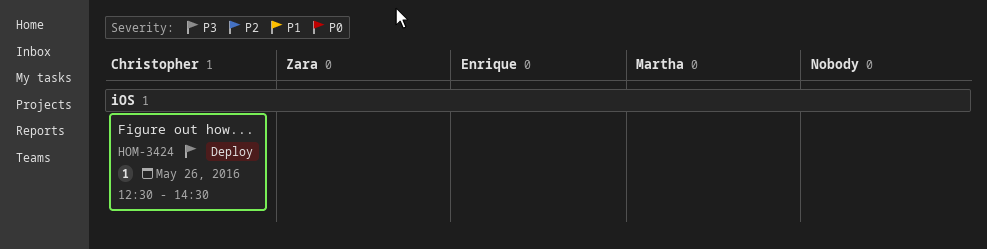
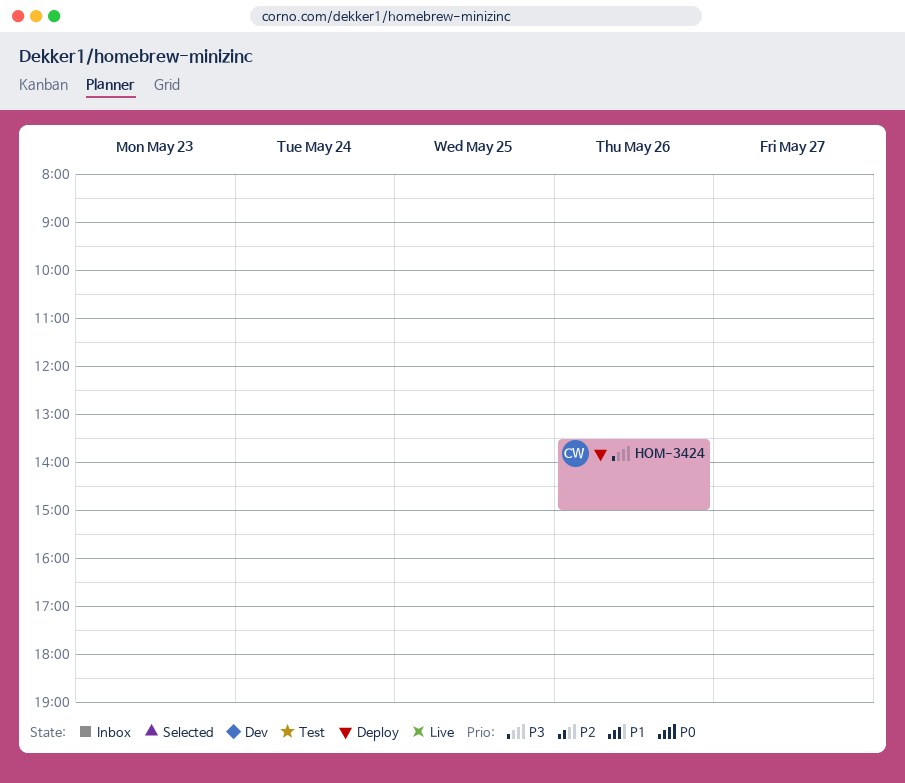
HOM-3424, begins: 12:30 -> 13:30
HOM-3424, ends: 14:30 -> 15:00

